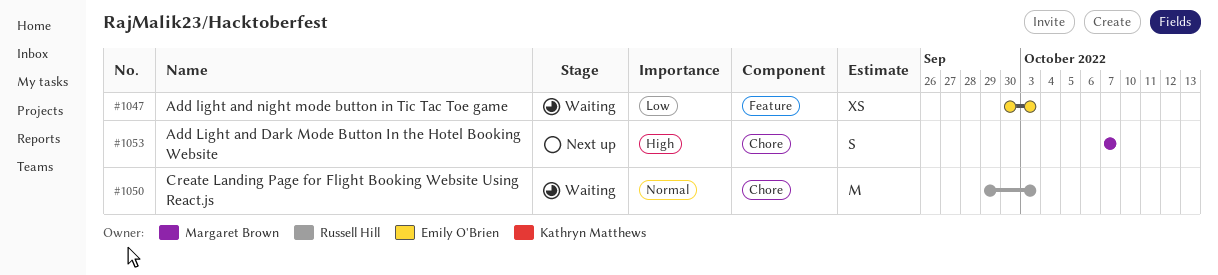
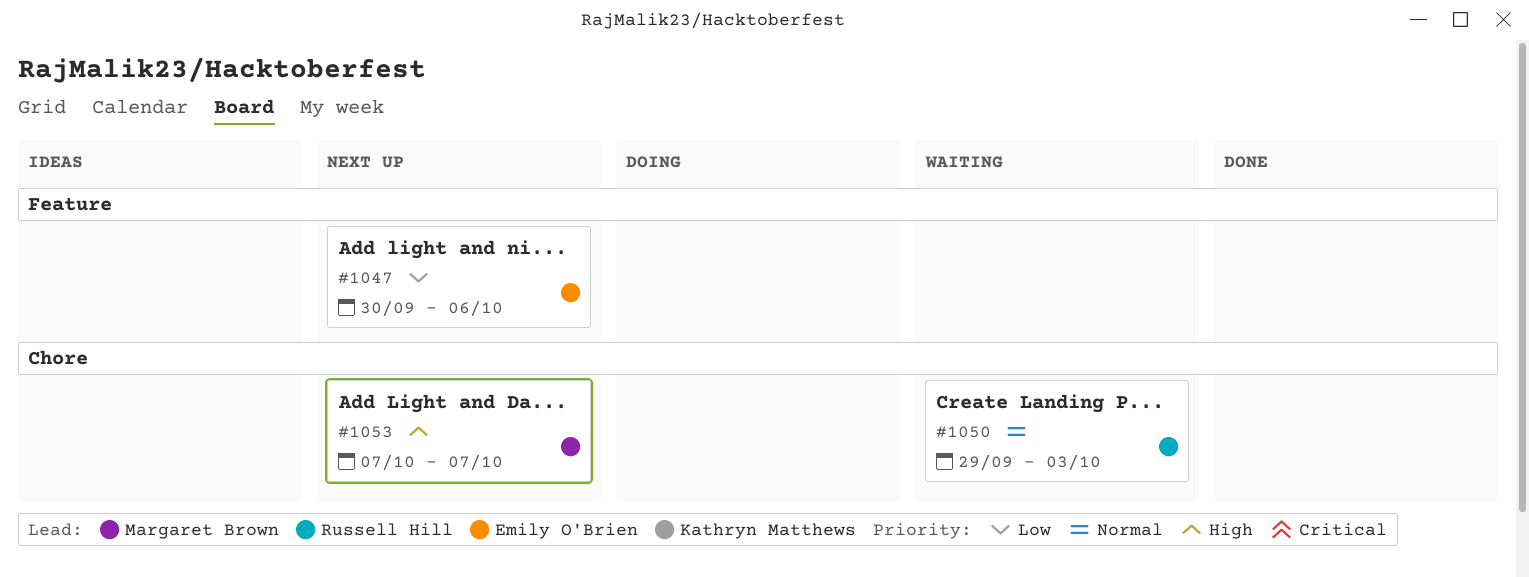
#1047, status: Waiting -> Next up
#1047, due: Oct 3 -> Oct 6

